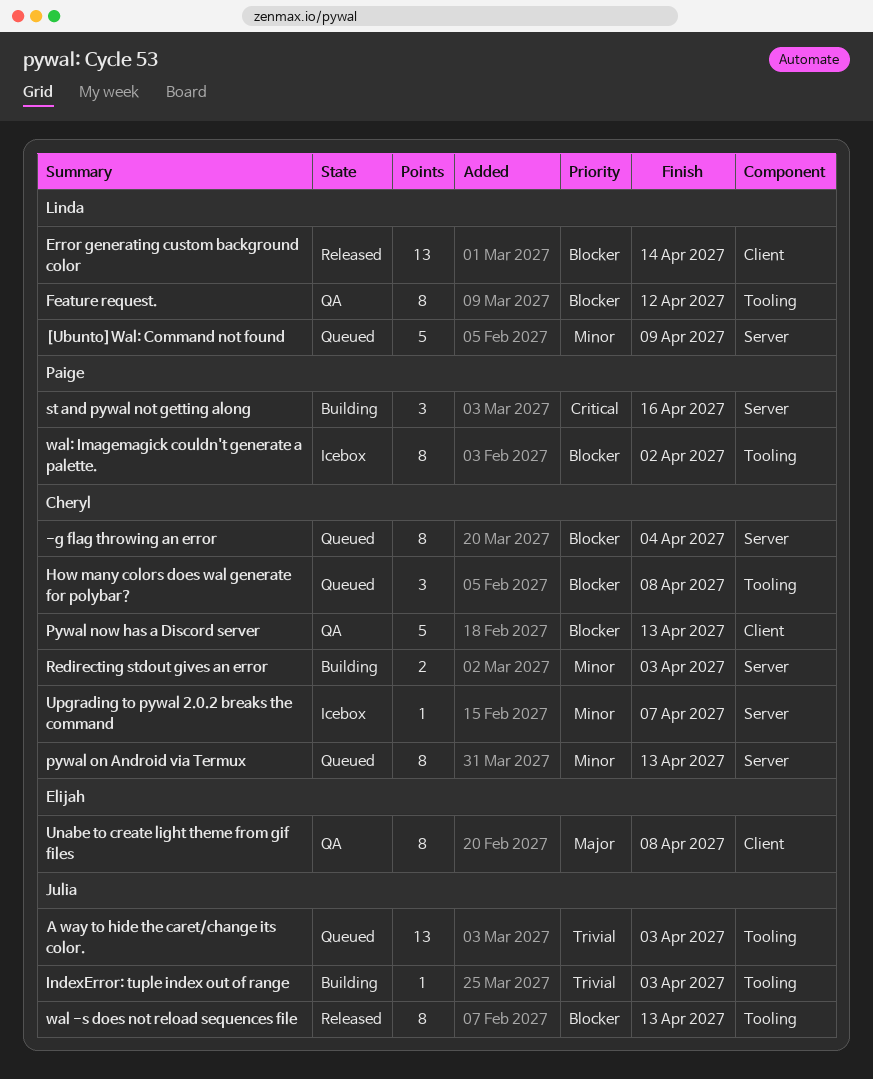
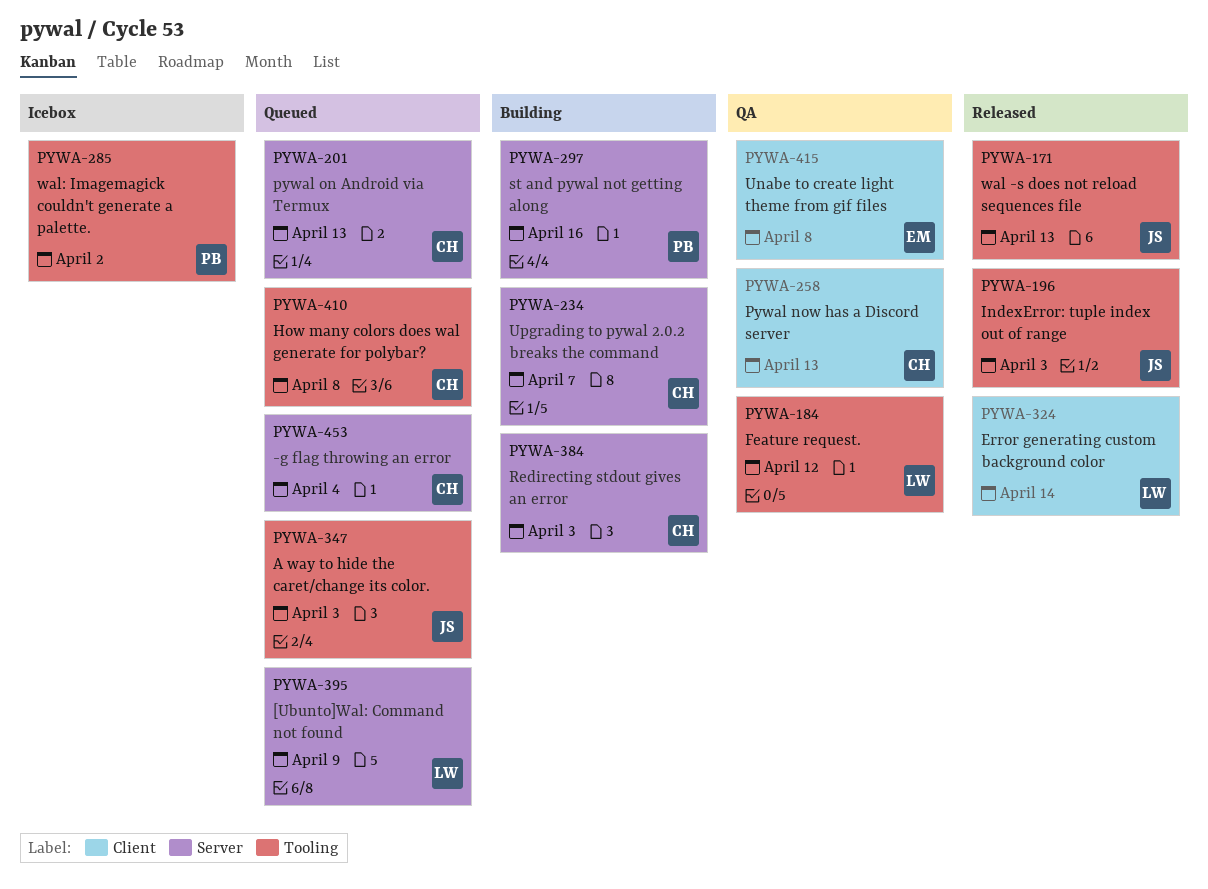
IndexError: tuple index out of range, status: Building -> Released
Upgrading to pywal 2.0.2 breaks the command, status: Icebox -> Building

